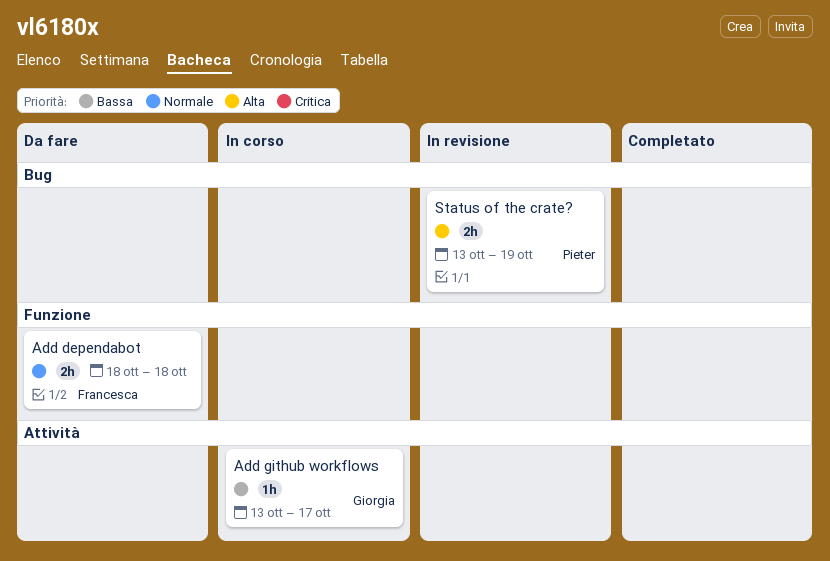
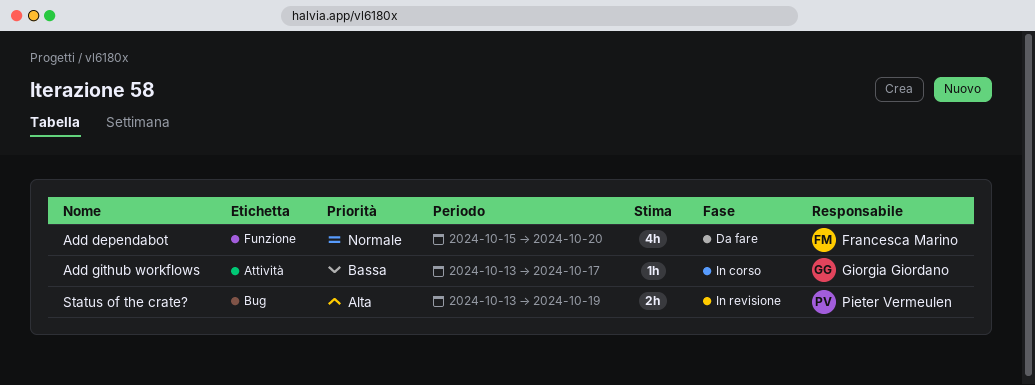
Add dependabot, estimate: 2h -> 4h
Add dependabot, start: Oct 18 -> Oct 15
Add dependabot, due: Oct 18 -> Oct 20

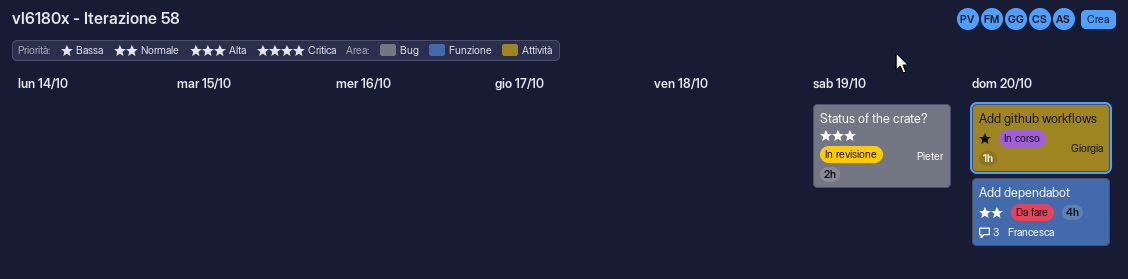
Add github workflows, due: Oct 17 -> Oct 20

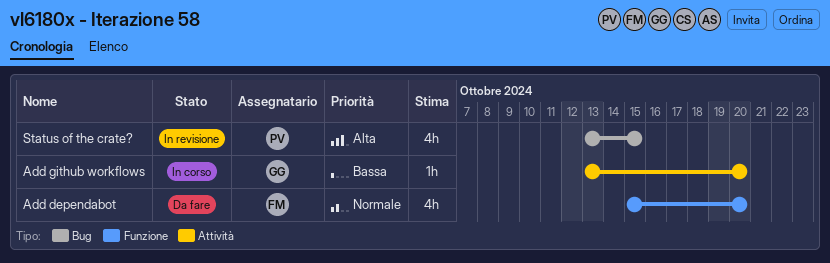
Status of the crate?, estimate: 2h -> 4h
Status of the crate?, due: Oct 19 -> Oct 15

